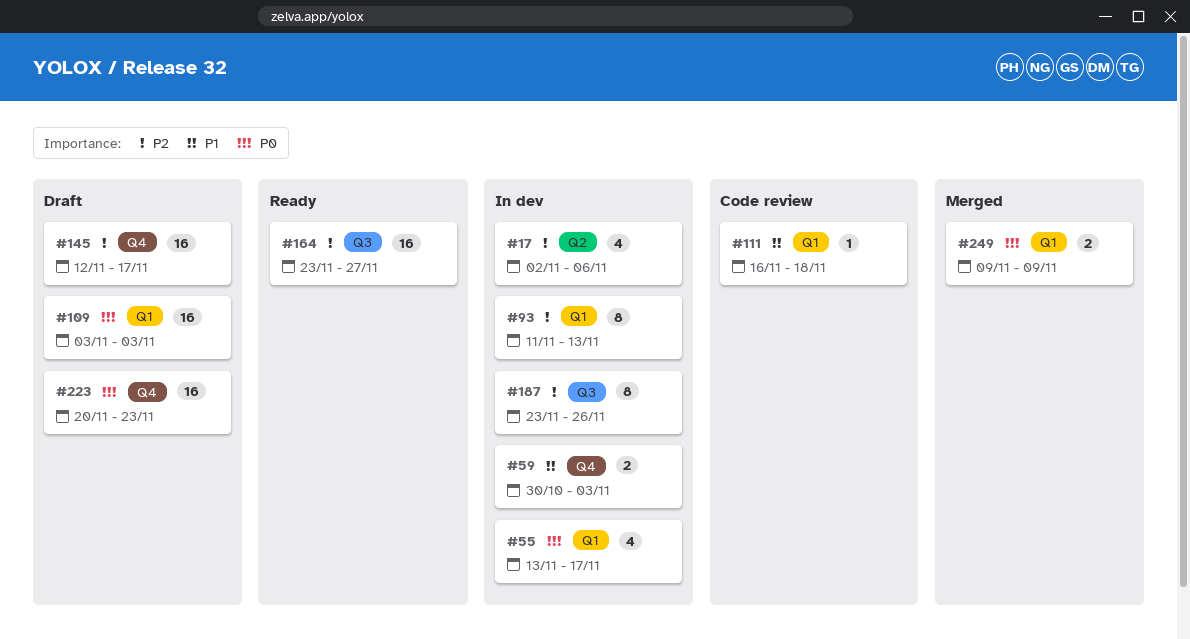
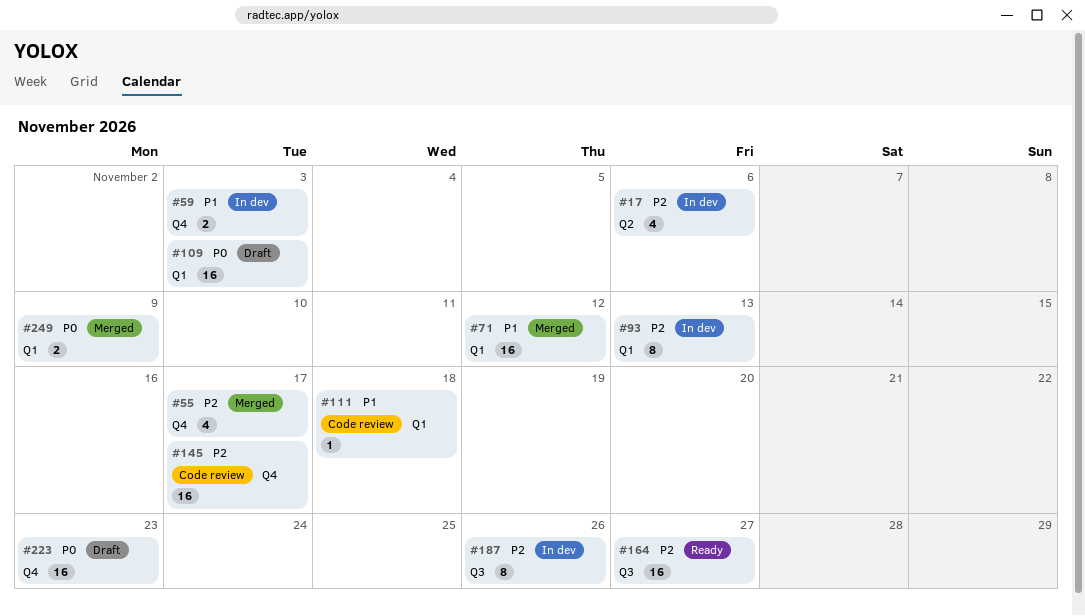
#55, status: In dev -> Merged
#55, priority: P0 -> P2
#55, label: Q1 -> Q4
#71: none -> present
#145, status: Draft -> Code review

